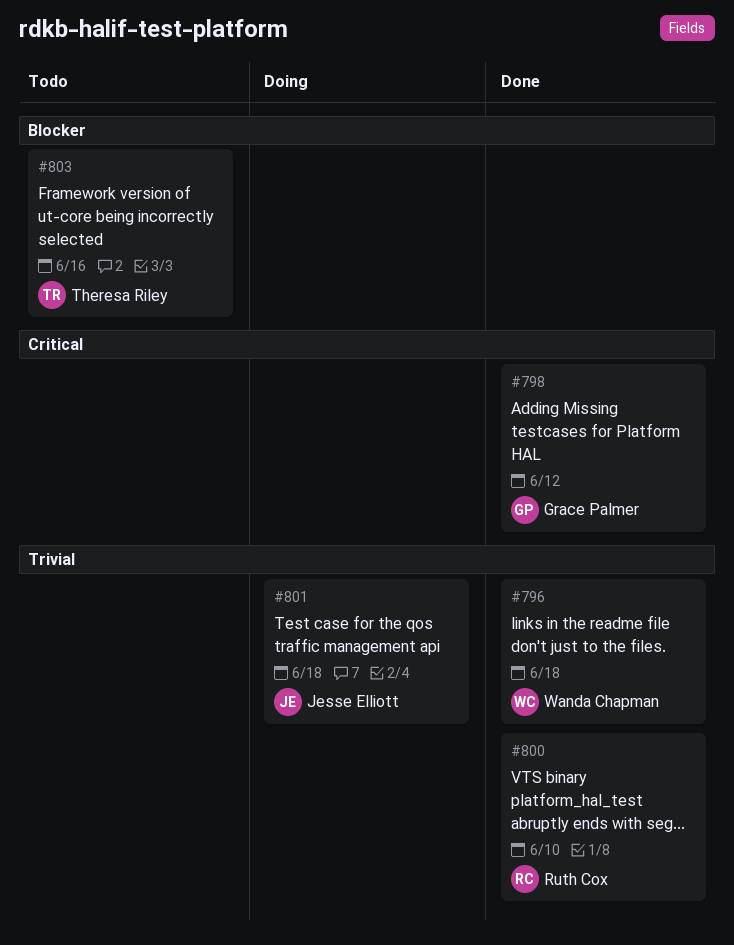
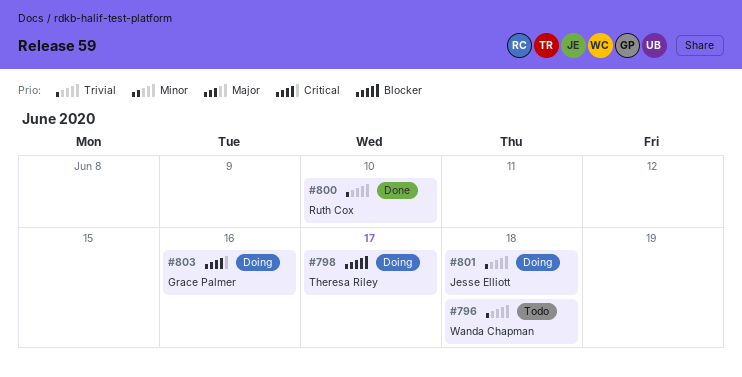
#796, status: Done -> Todo
#798, status: Done -> Doing
#798, owner: Grace Palmer -> Theresa Riley
#798, priority: Critical -> Blocker
#798, due: Jun 12 -> Jun 17
#803, status: Todo -> Doing
#803, owner: Theresa Riley -> Grace Palmer
#803, priority: Blocker -> Critical

